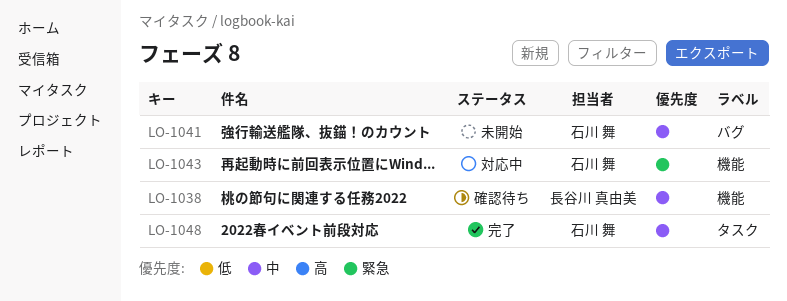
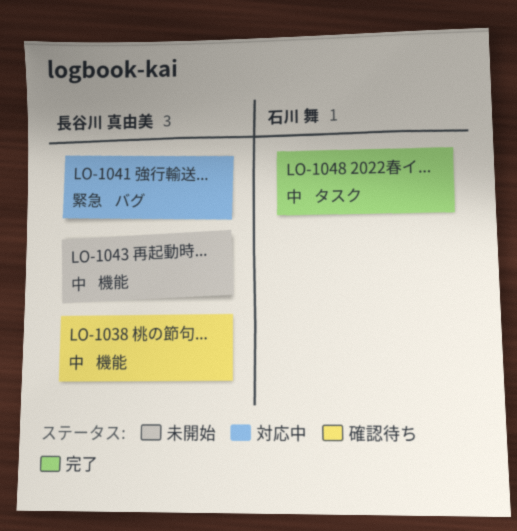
LO-1041, status: 未開始 -> 対応中
LO-1041, owner: 石川 舞 -> 長谷川 真由美
LO-1041, priority: 中 -> 緊急
LO-1043, status: 対応中 -> 未開始
LO-1043, owner: 石川 舞 -> 長谷川 真由美
LO-1043, priority: 緊急 -> 中

